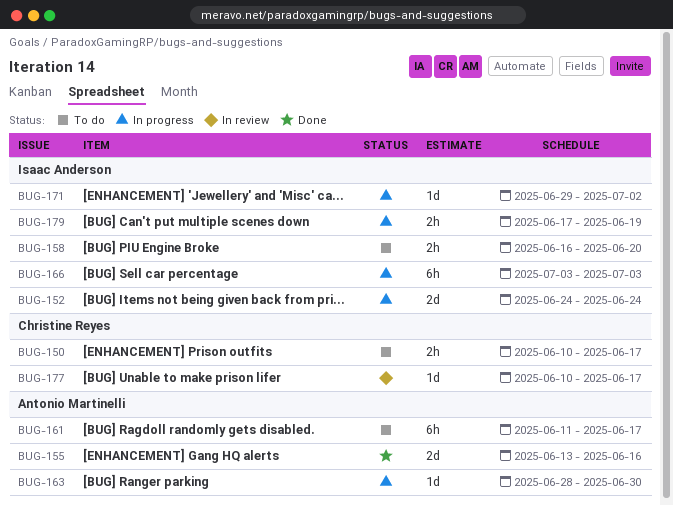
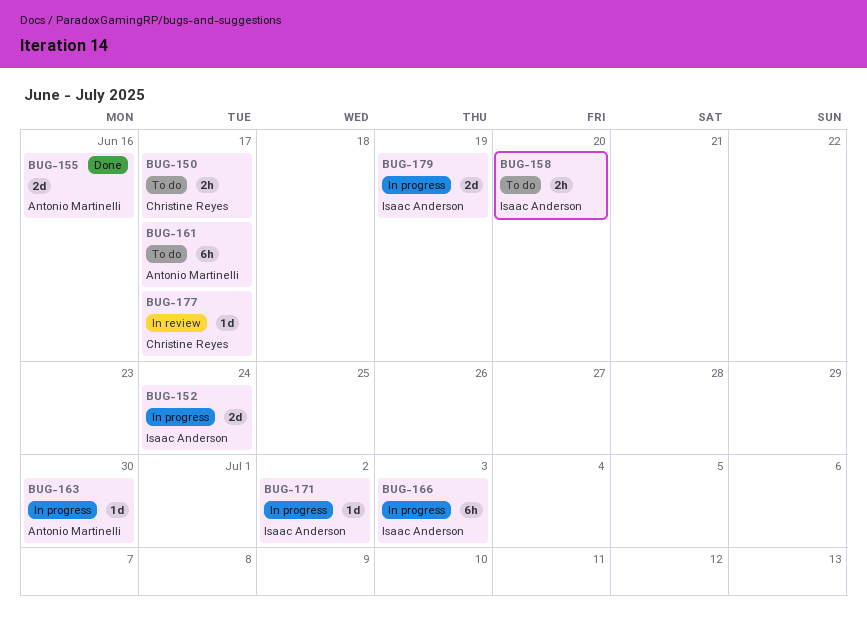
BUG-179, estimate: 2h -> 2d

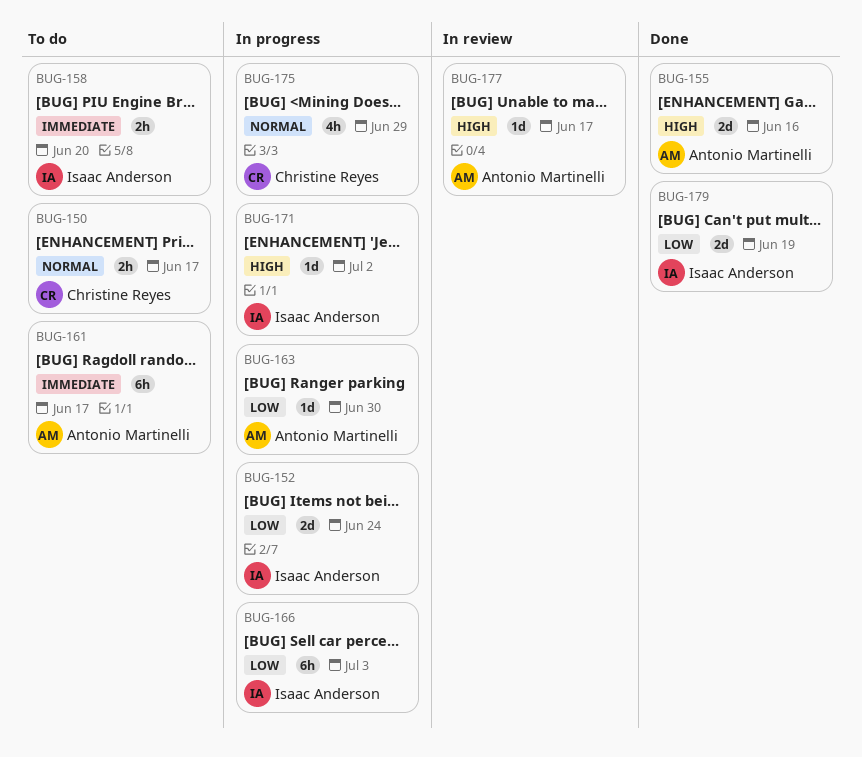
BUG-175: none -> present
BUG-177, owner: Christine Reyes -> Antonio Martinelli
BUG-179, status: In progress -> Done

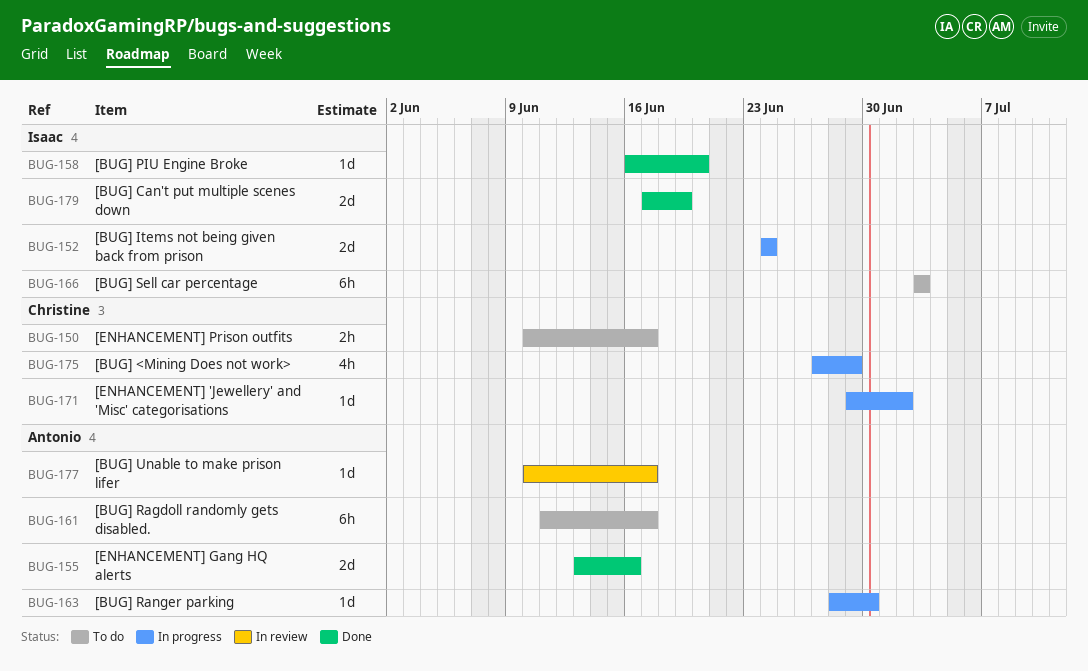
BUG-158, status: To do -> Done
BUG-158, estimate: 2h -> 1d
BUG-166, status: In progress -> To do
BUG-171, owner: Isaac Anderson -> Christine Reyes

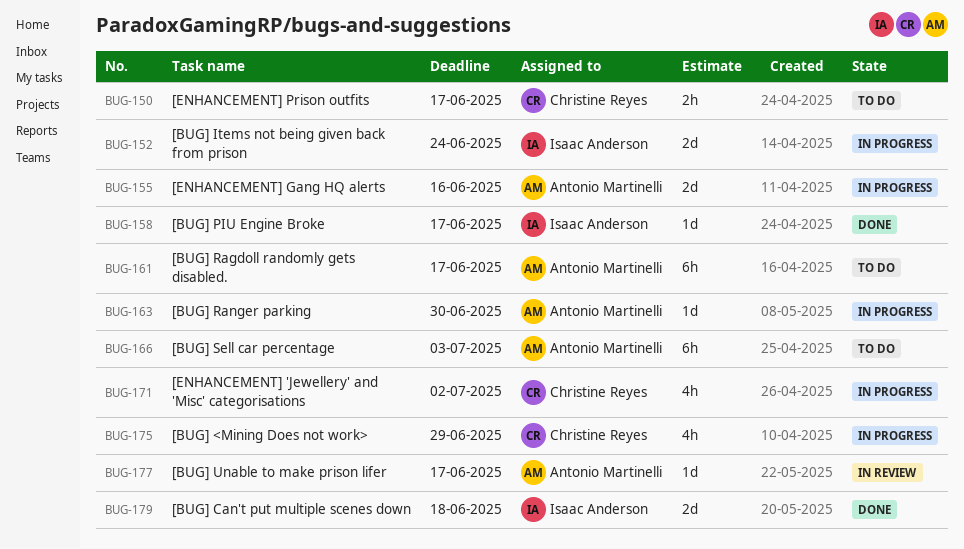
BUG-155, status: Done -> In progress
BUG-158, due: Jun 20 -> Jun 17
BUG-166, owner: Isaac Anderson -> Antonio Martinelli
BUG-171, estimate: 1d -> 4h
BUG-179, due: Jun 19 -> Jun 18

